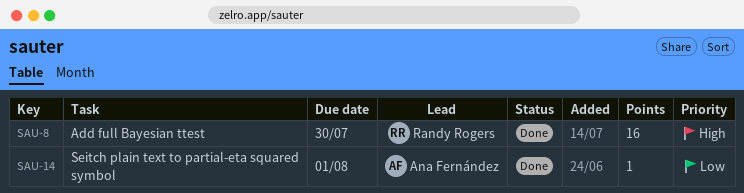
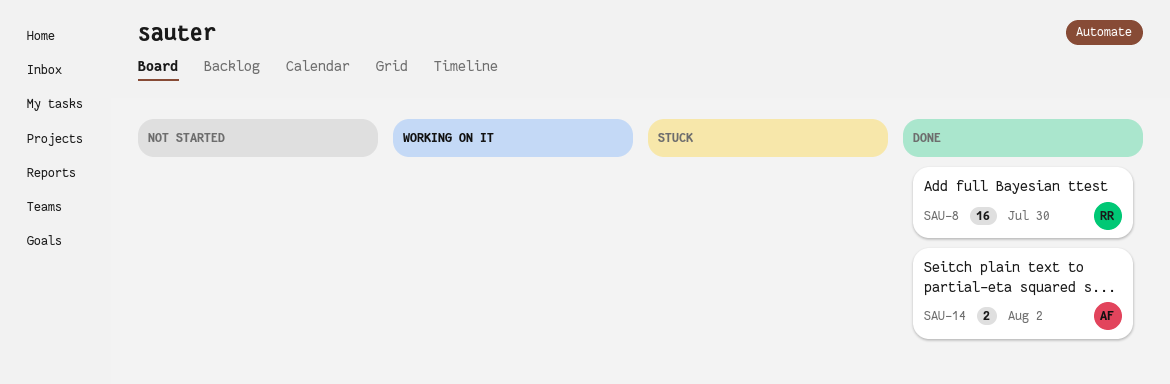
SAU-14, estimate: 1 -> 2
SAU-14, due: Aug 1 -> Aug 2

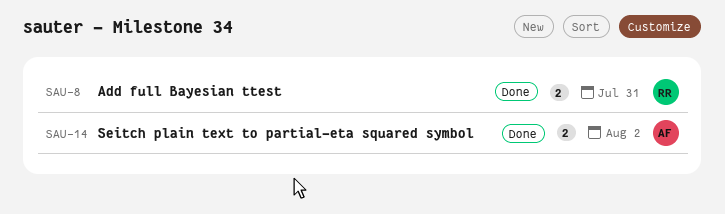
SAU-8, estimate: 16 -> 2
SAU-8, due: Jul 30 -> Jul 31

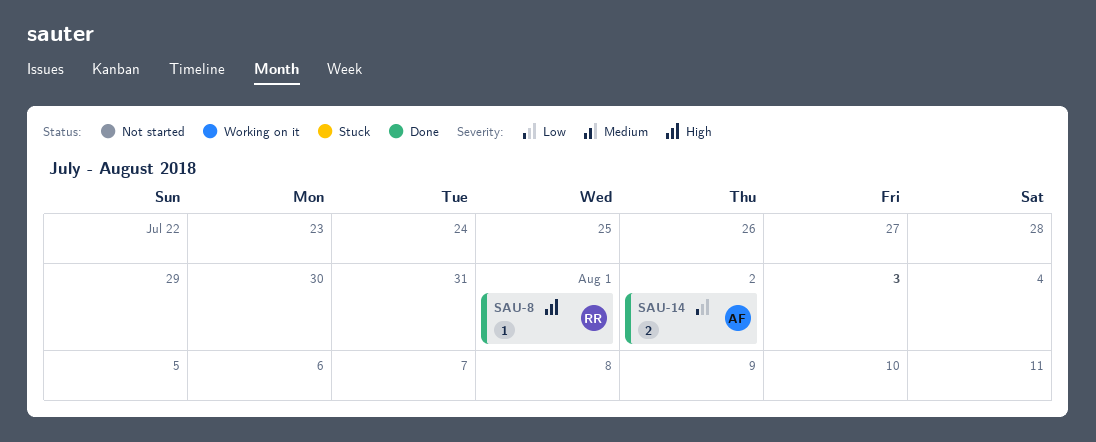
SAU-8, estimate: 2 -> 1
SAU-8, due: Jul 31 -> Aug 1

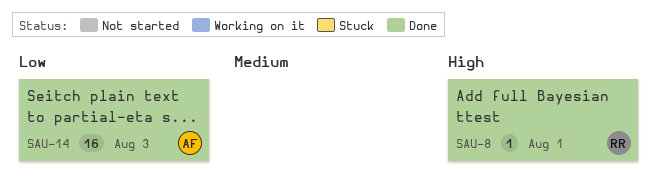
SAU-14, estimate: 2 -> 16
SAU-14, due: Aug 2 -> Aug 3

